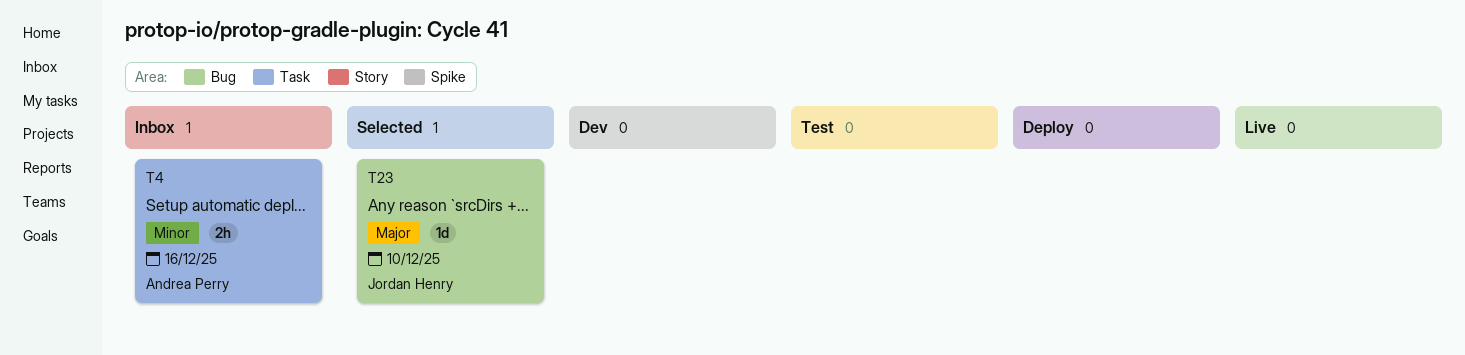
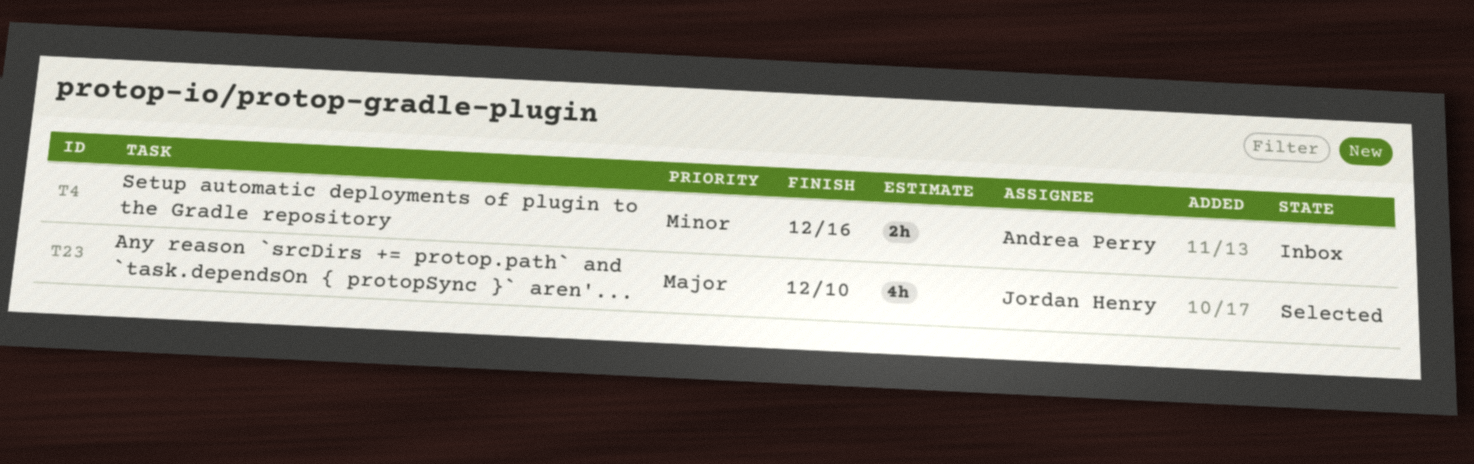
T23, estimate: 1d -> 4h

